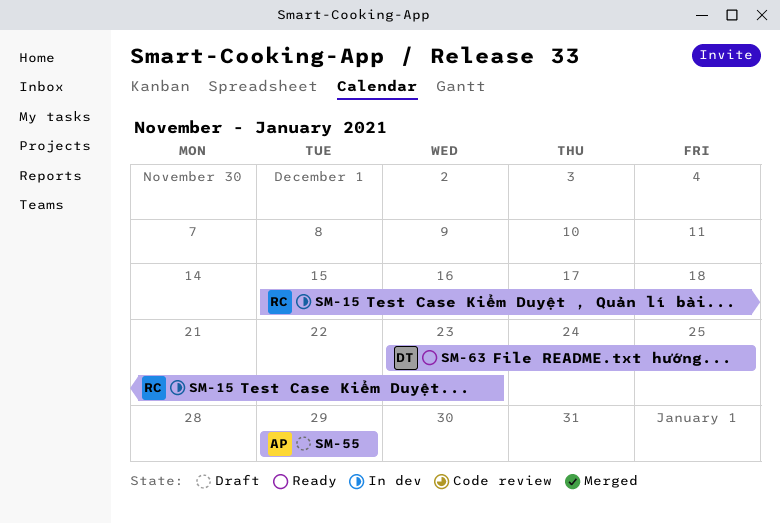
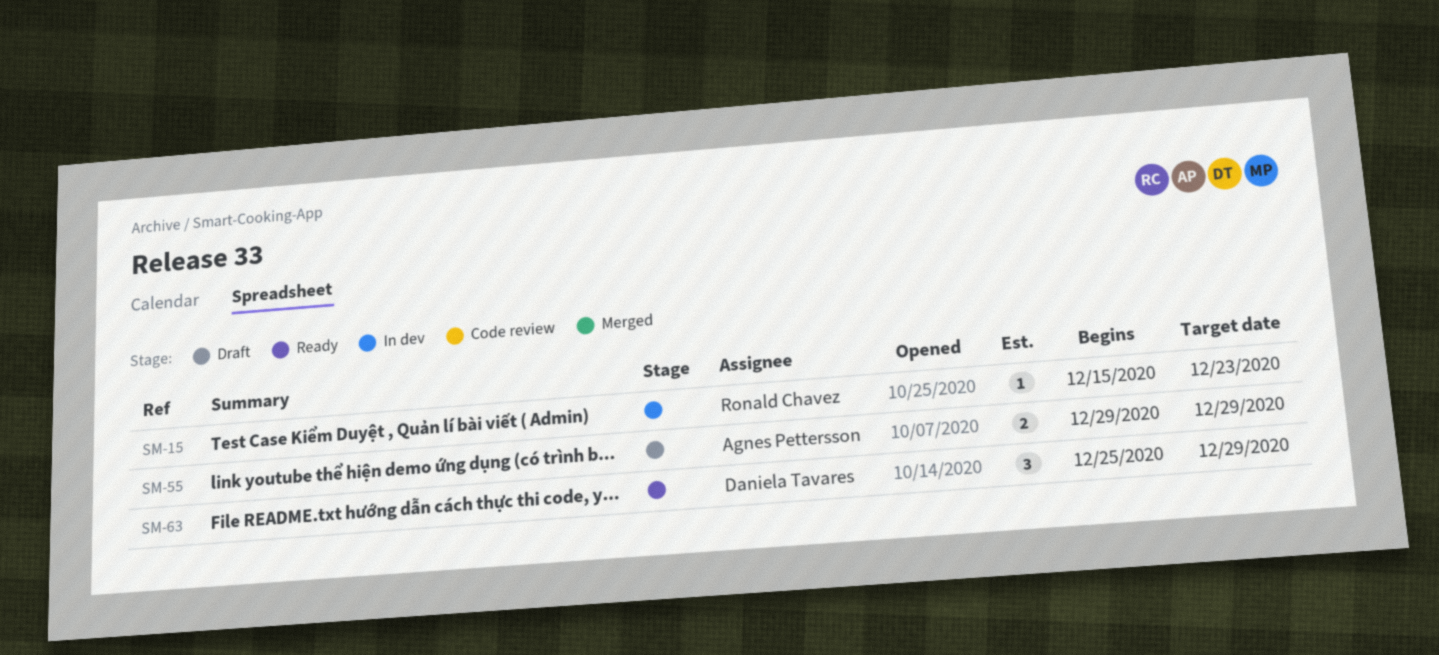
SM-63, start: Dec 23 -> Dec 25
SM-63, due: Dec 25 -> Dec 29

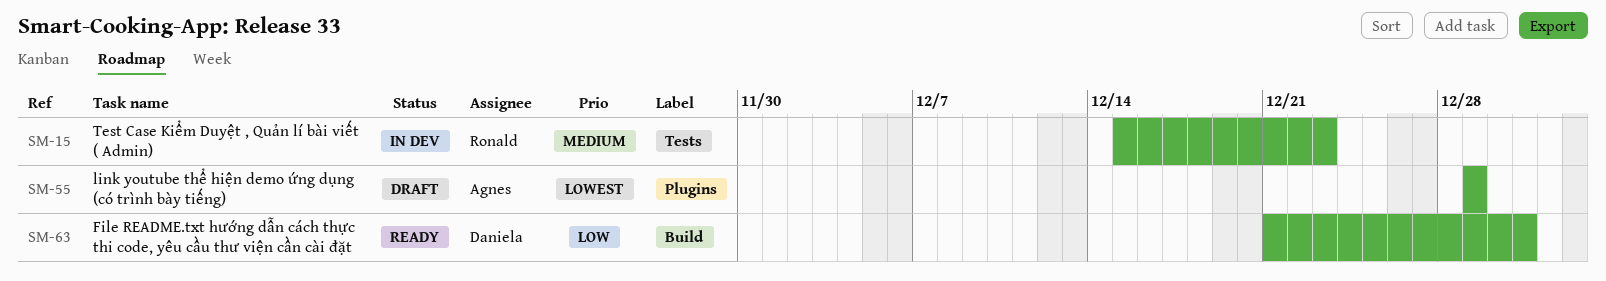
SM-63, start: Dec 25 -> Dec 21
SM-63, due: Dec 29 -> Dec 31

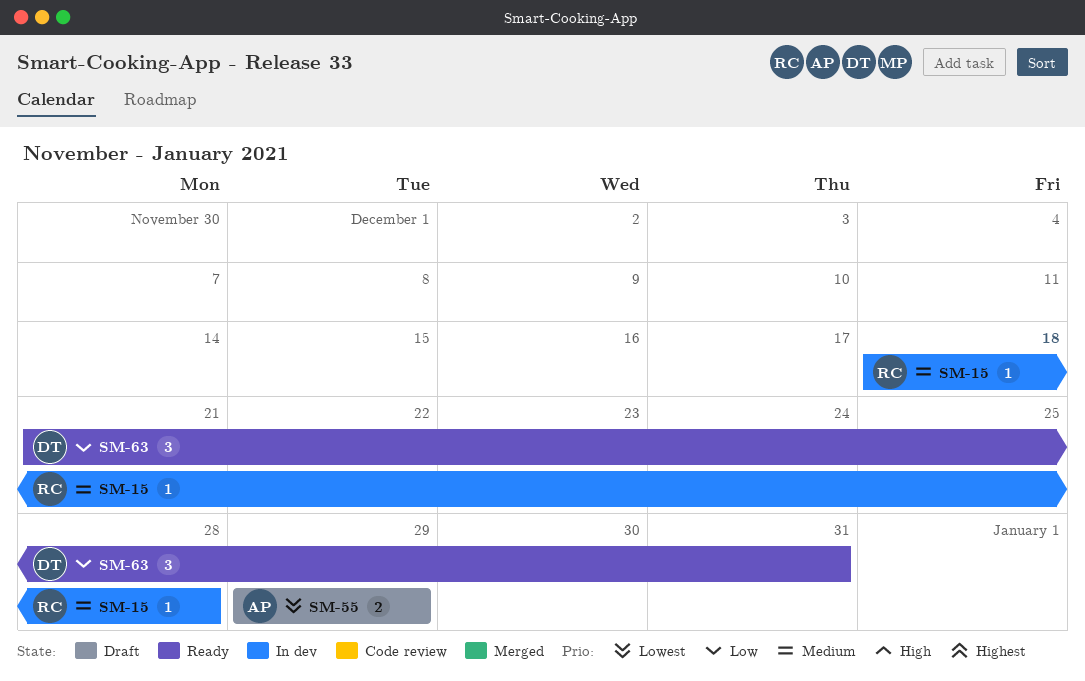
SM-15, start: Dec 15 -> Dec 18
SM-15, due: Dec 23 -> Dec 28

